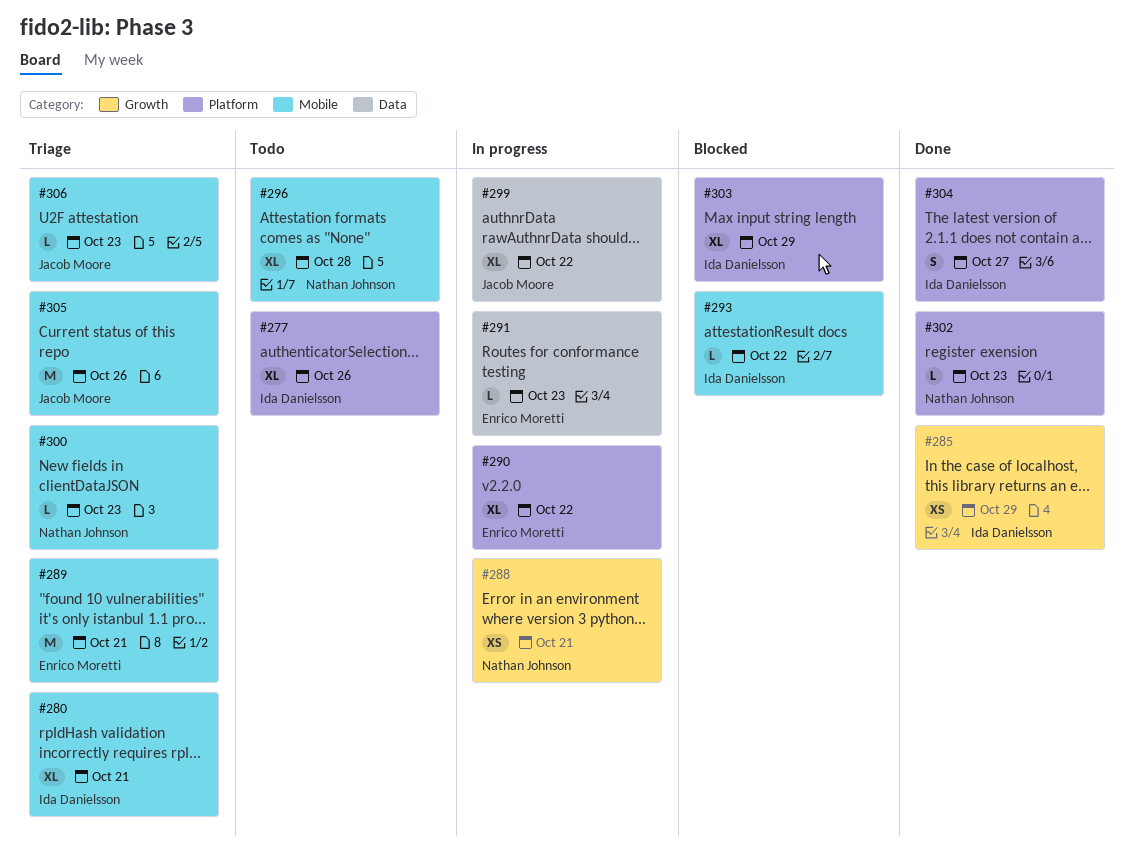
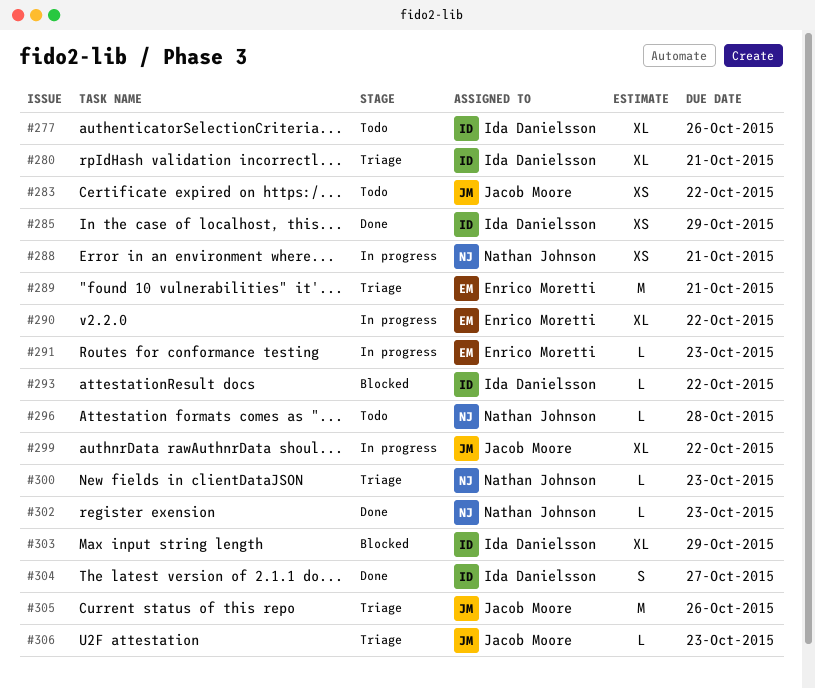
#283: none -> present
#296, estimate: XL -> L

